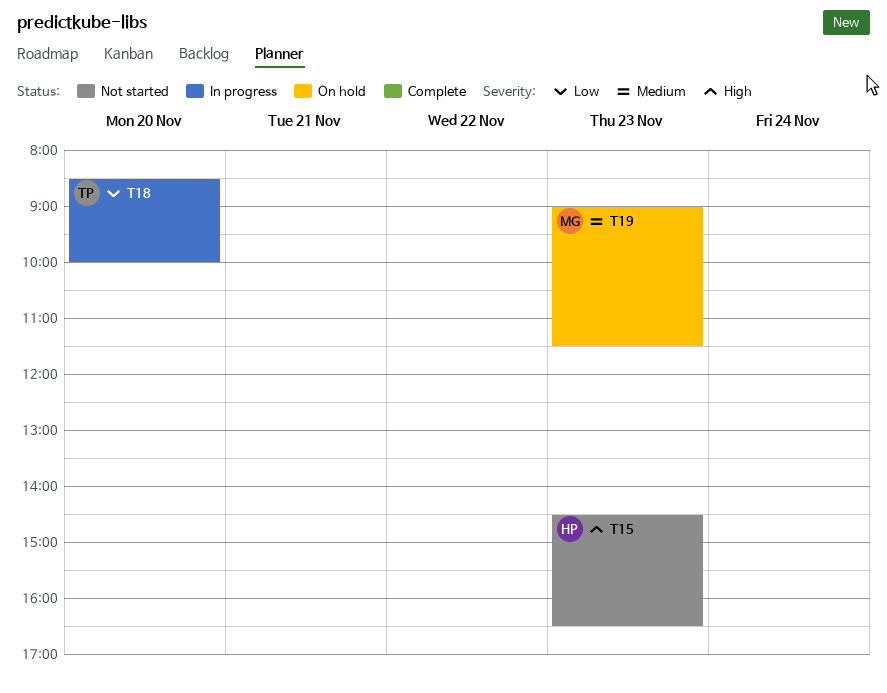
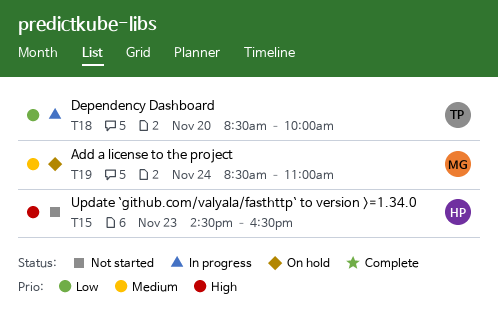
T19, day: Nov 23 -> Nov 24
T19, begins: 09:00 -> 08:30
T19, ends: 11:30 -> 11:00

